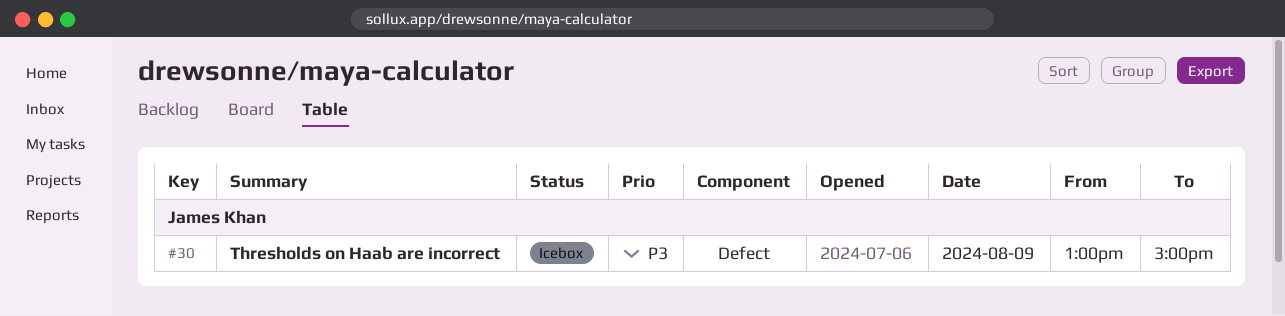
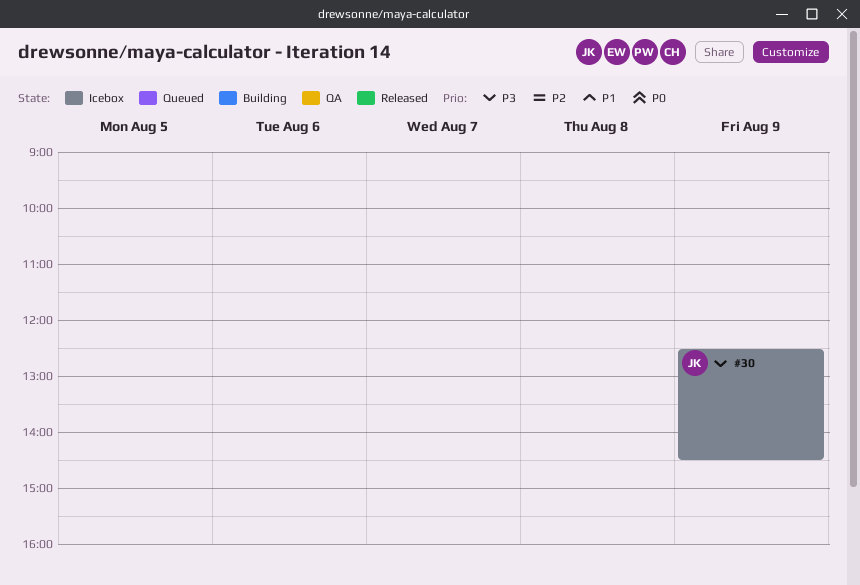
#30, begins: 13:00 -> 12:30
#30, ends: 15:00 -> 14:30

